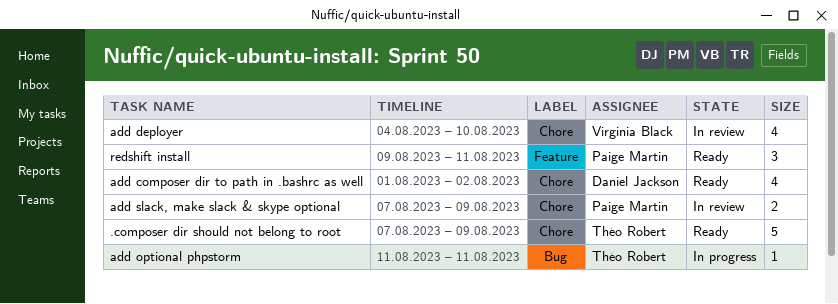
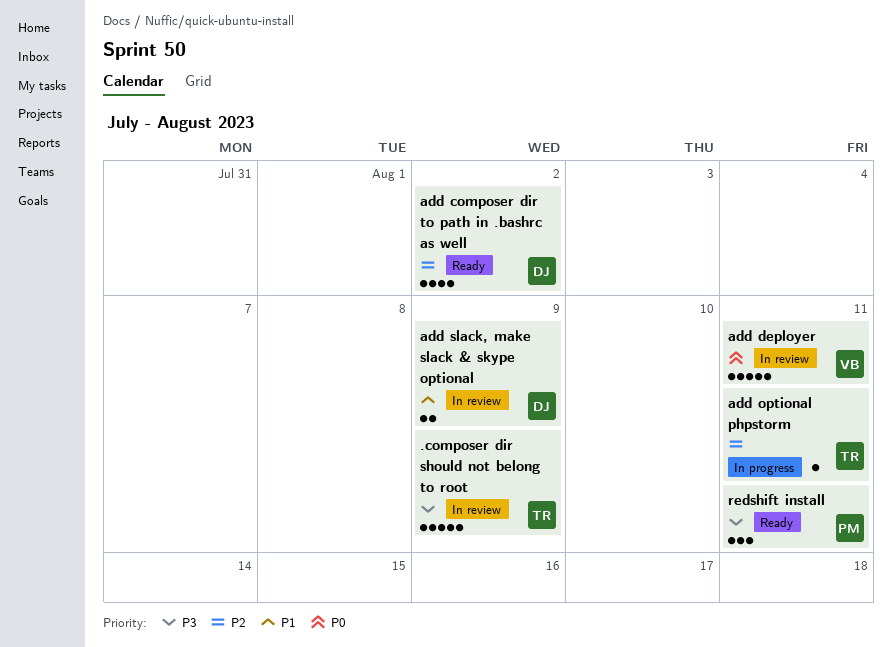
.composer dir should not belong to root, status: Ready -> In review
add deployer, estimate: 4 -> 5
add deployer, due: Aug 10 -> Aug 11
add slack, make slack & skype optional, owner: Paige Martin -> Daniel Jackson

